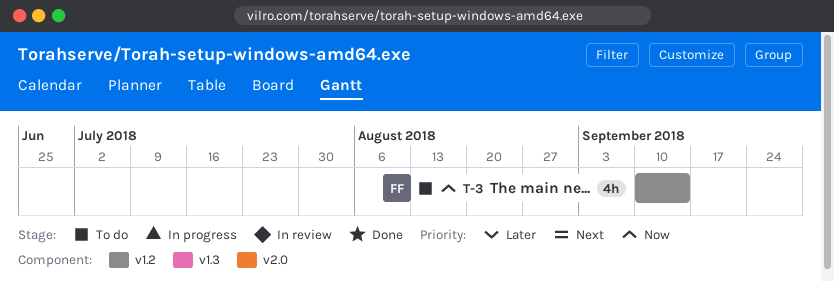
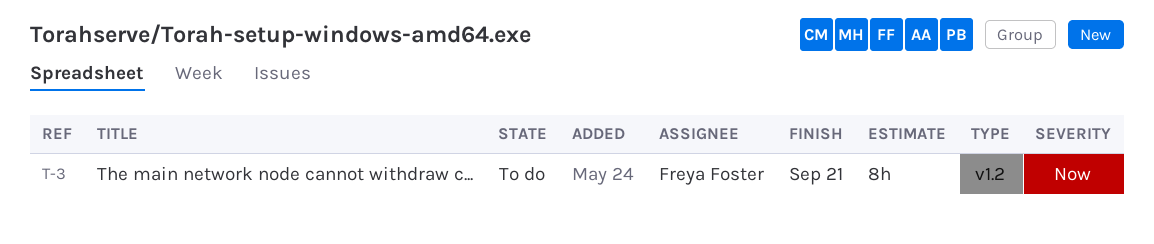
T-3, estimate: 4h -> 8h
T-3, due: Sep 14 -> Sep 21

